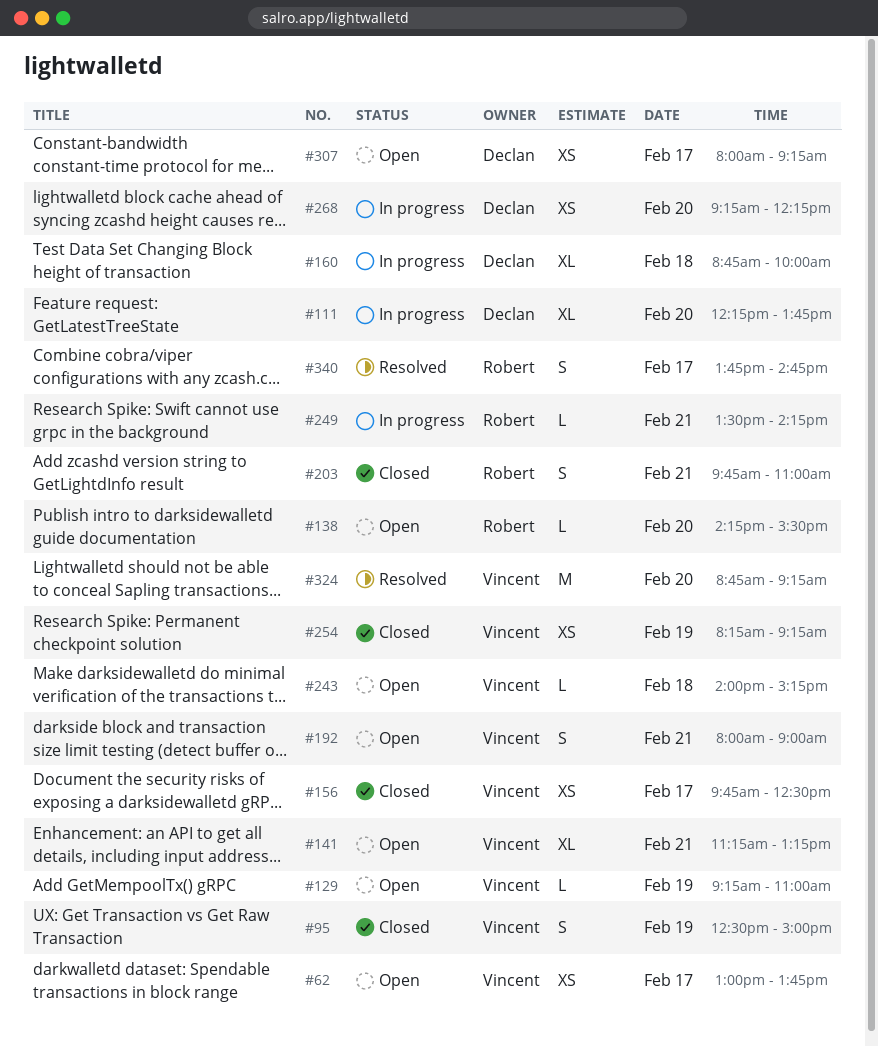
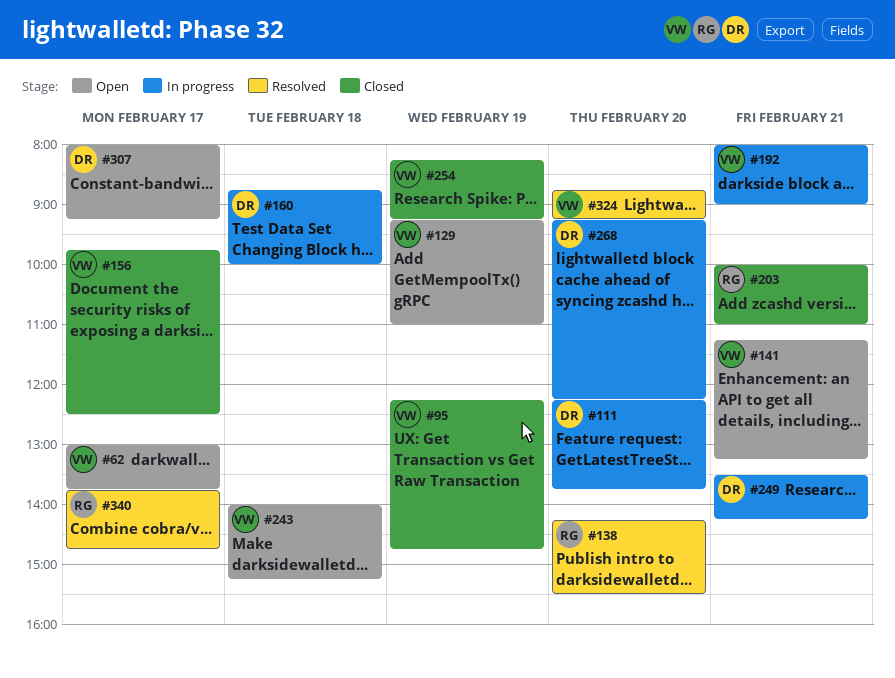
#95, begins: 12:30 -> 12:15
#95, ends: 15:00 -> 14:45
#138, status: Open -> Resolved
#192, status: Open -> In progress
#203, begins: 09:45 -> 10:00
#249, owner: Robert -> Declan

